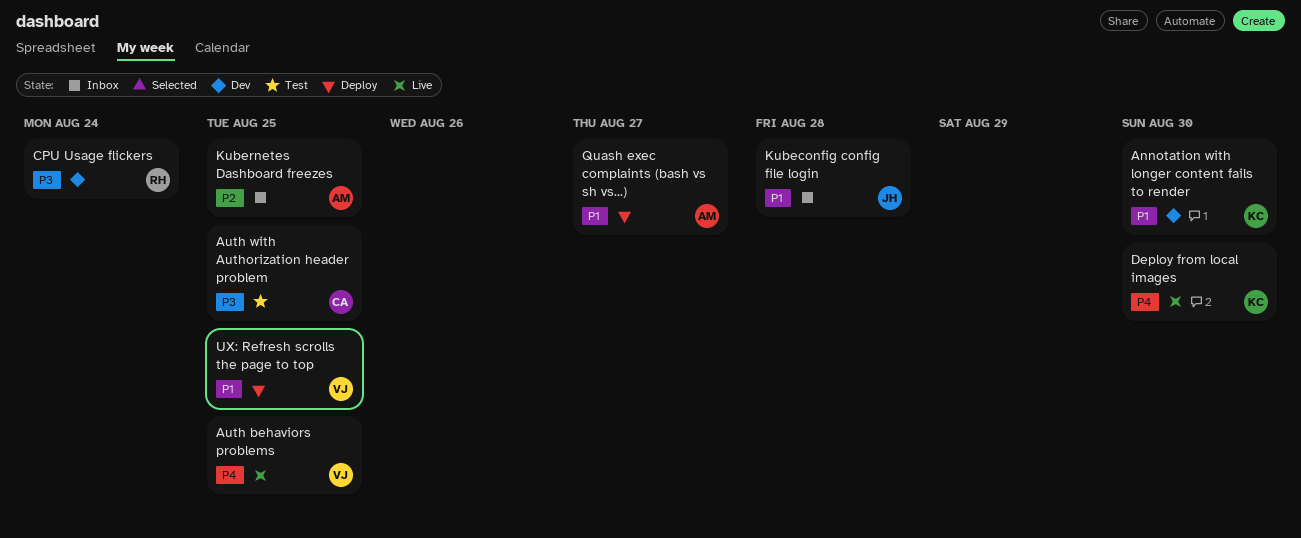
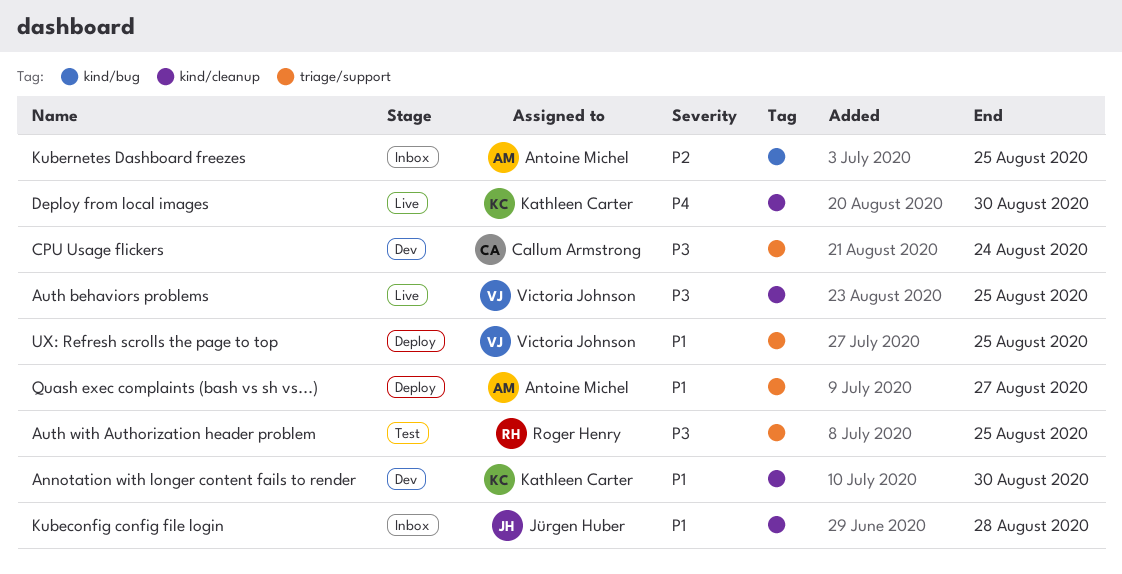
Auth behaviors problems, priority: P4 -> P3
Auth with Authorization header problem, owner: Callum Armstrong -> Roger Henry
CPU Usage flickers, owner: Roger Henry -> Callum Armstrong

